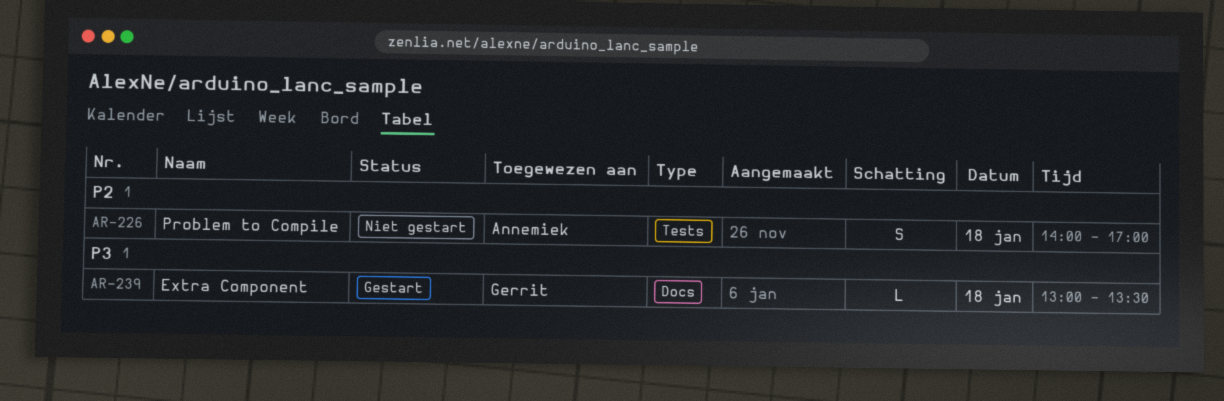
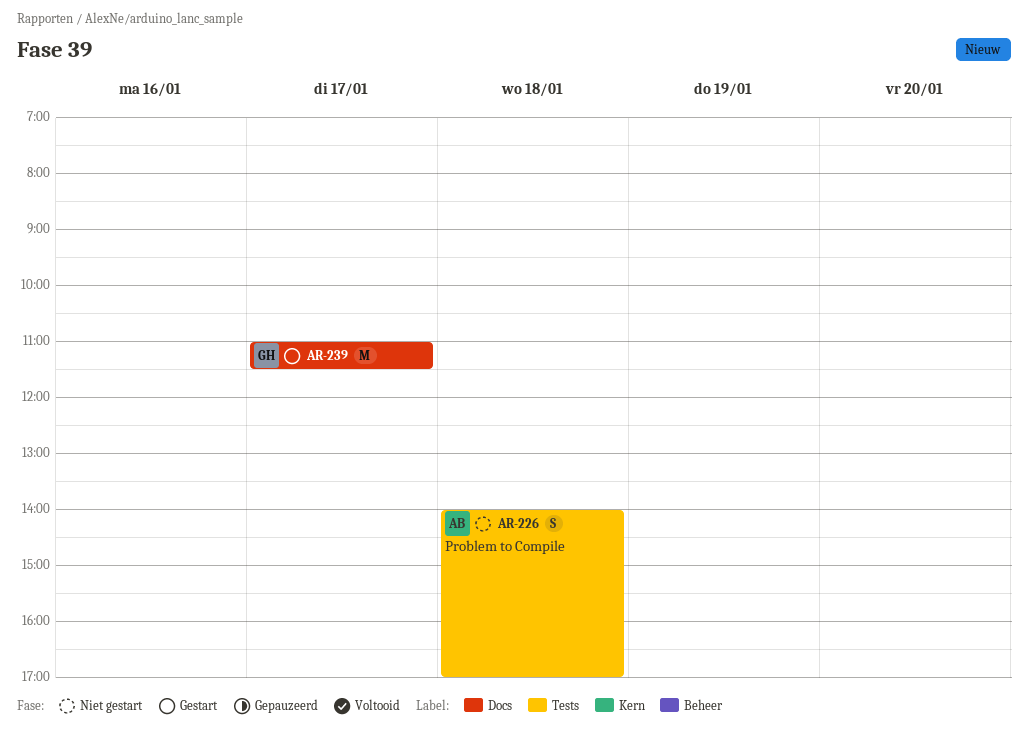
AR-239, estimate: L -> M
AR-239, day: Jan 18 -> Jan 17
AR-239, begins: 13:00 -> 11:00
AR-239, ends: 13:30 -> 11:30

